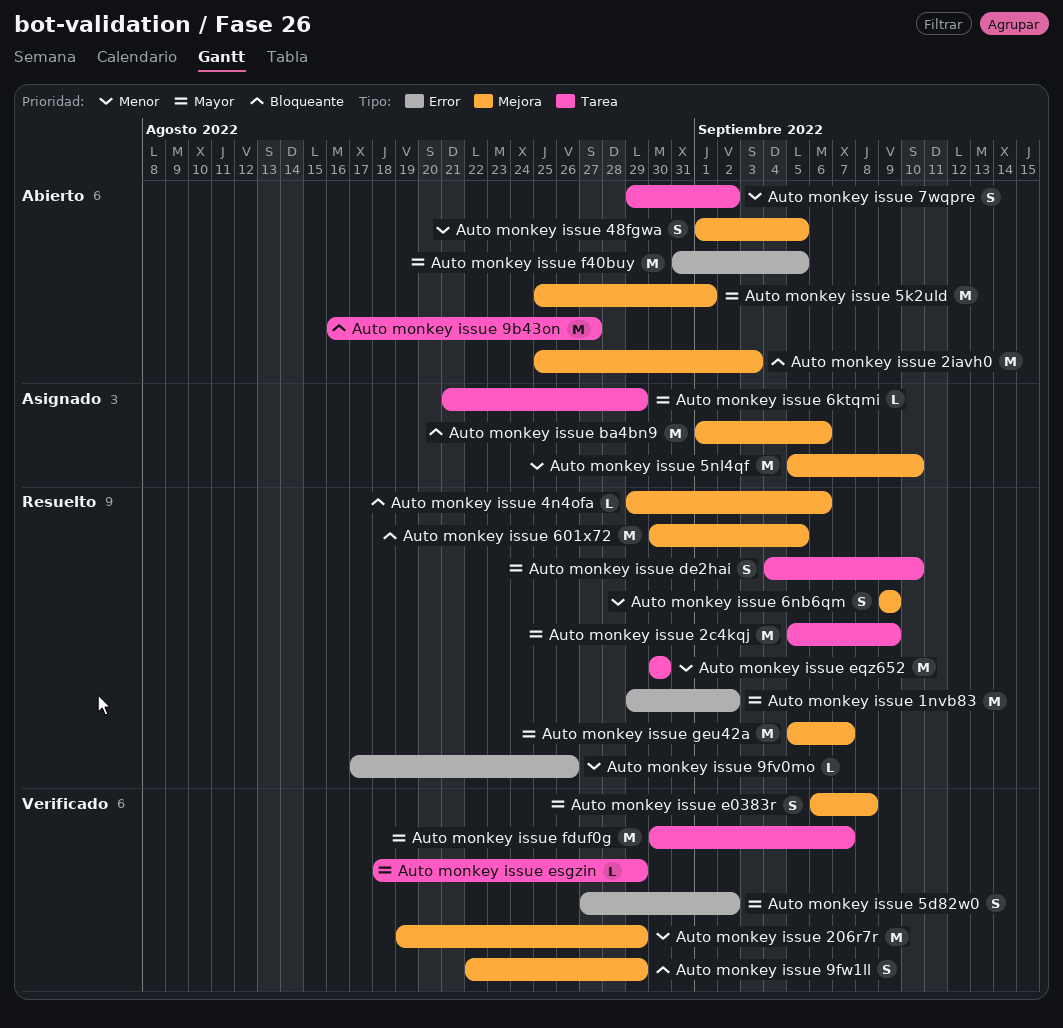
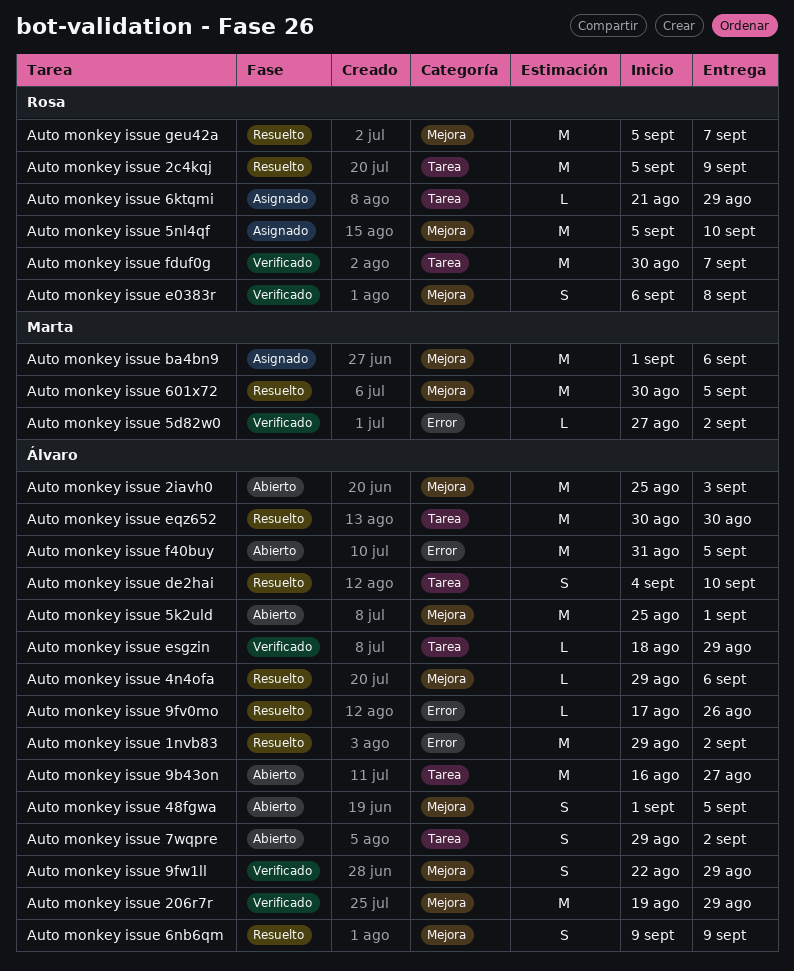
Auto monkey issue 5d82w0, estimate: S -> L

